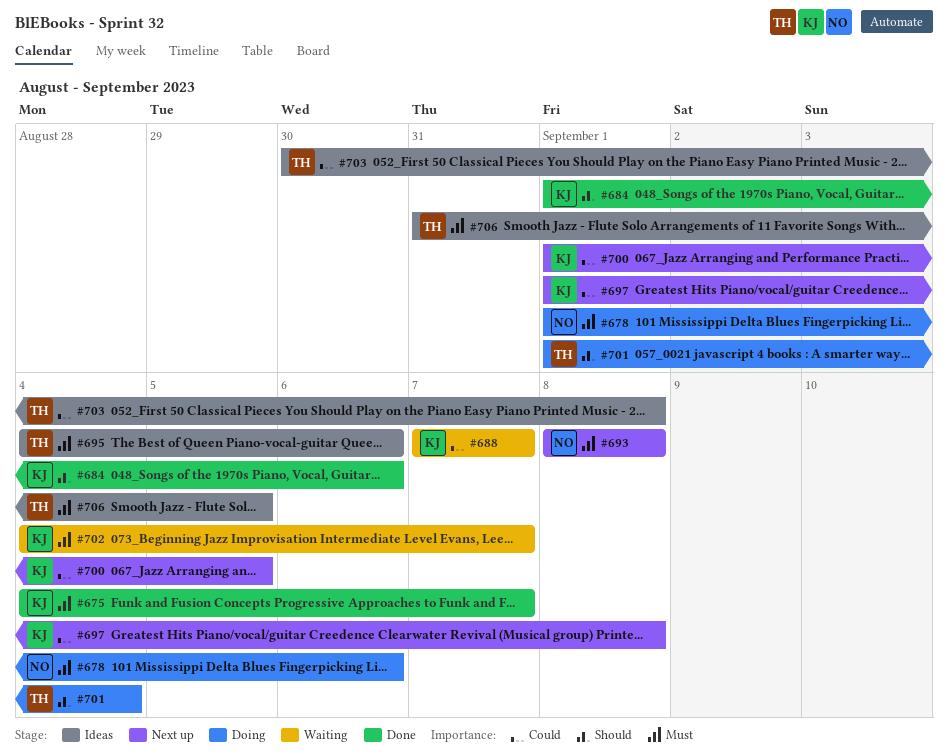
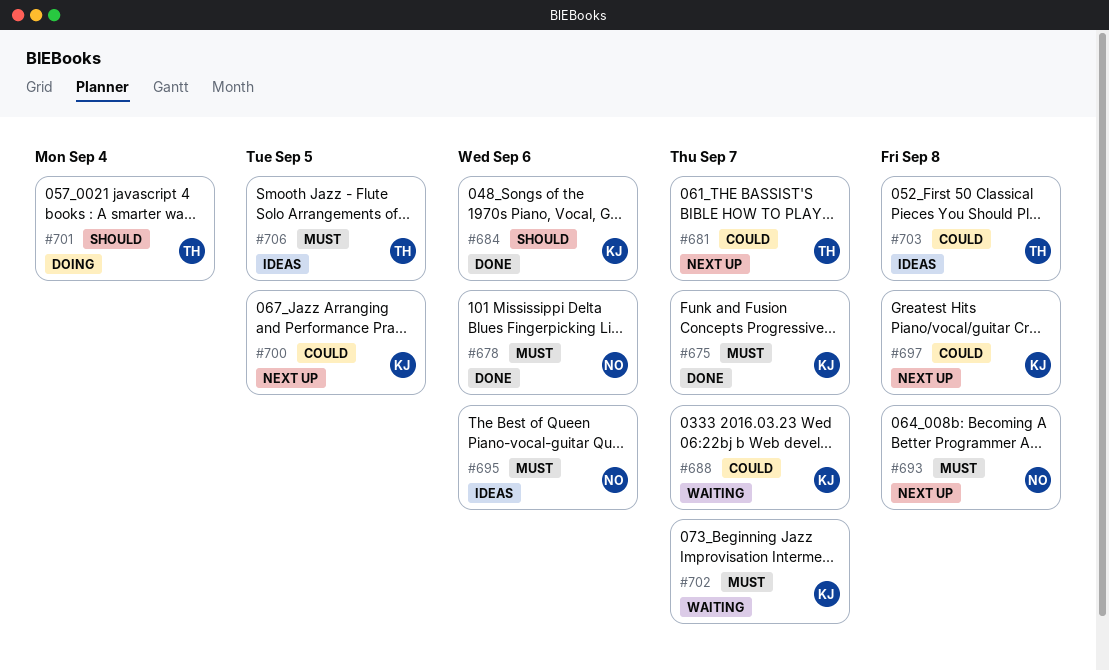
#678, status: Doing -> Done
#681: none -> present
#695, owner: TH -> NO

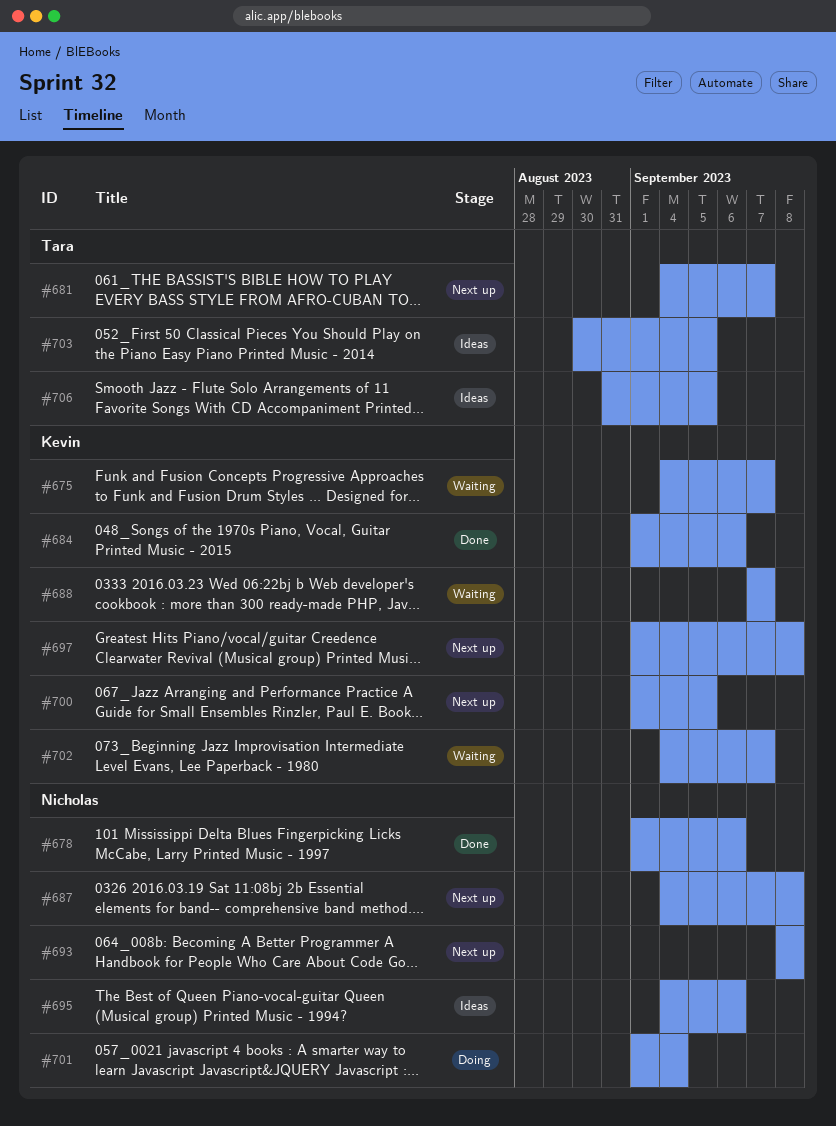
#675, status: Done -> Waiting
#687: none -> present
#701, owner: Tara -> Nicholas
#703, due: Sep 8 -> Sep 5

